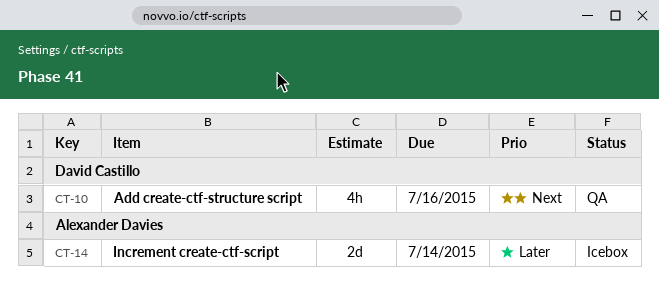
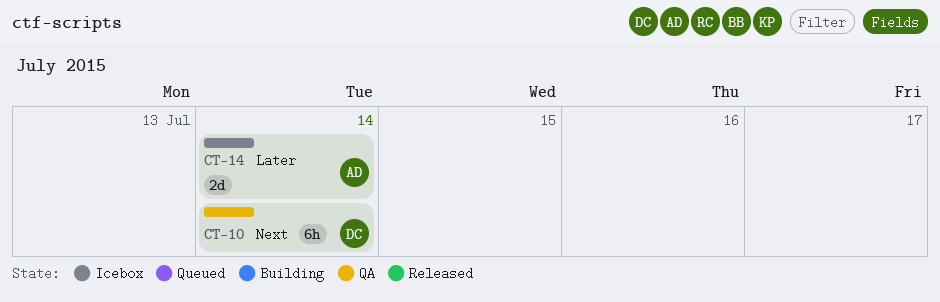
CT-10, estimate: 4h -> 6h
CT-10, due: Jul 16 -> Jul 14

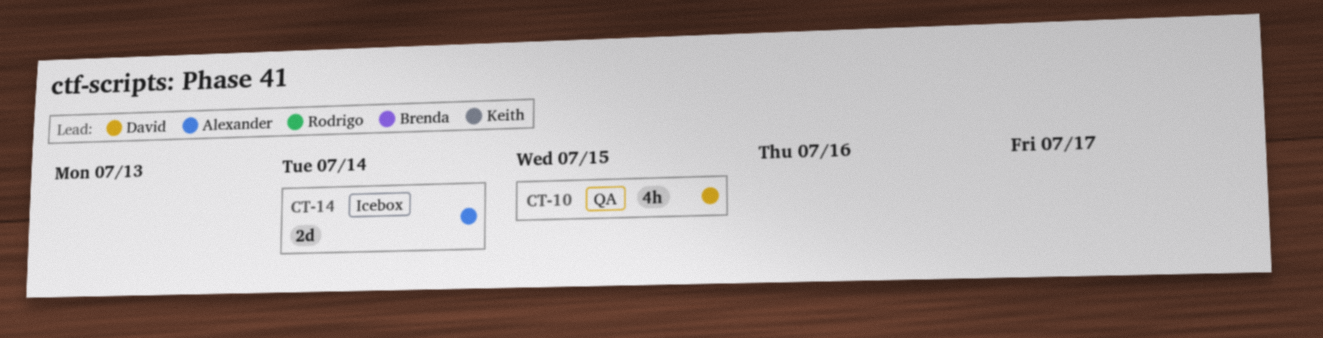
CT-10, estimate: 6h -> 4h
CT-10, due: Jul 14 -> Jul 15

